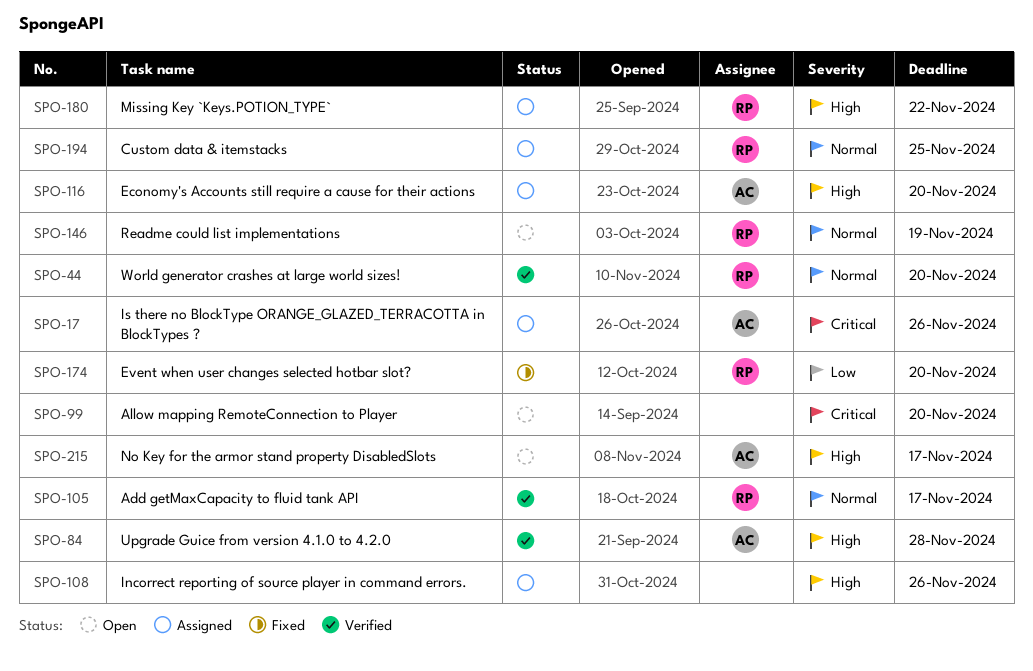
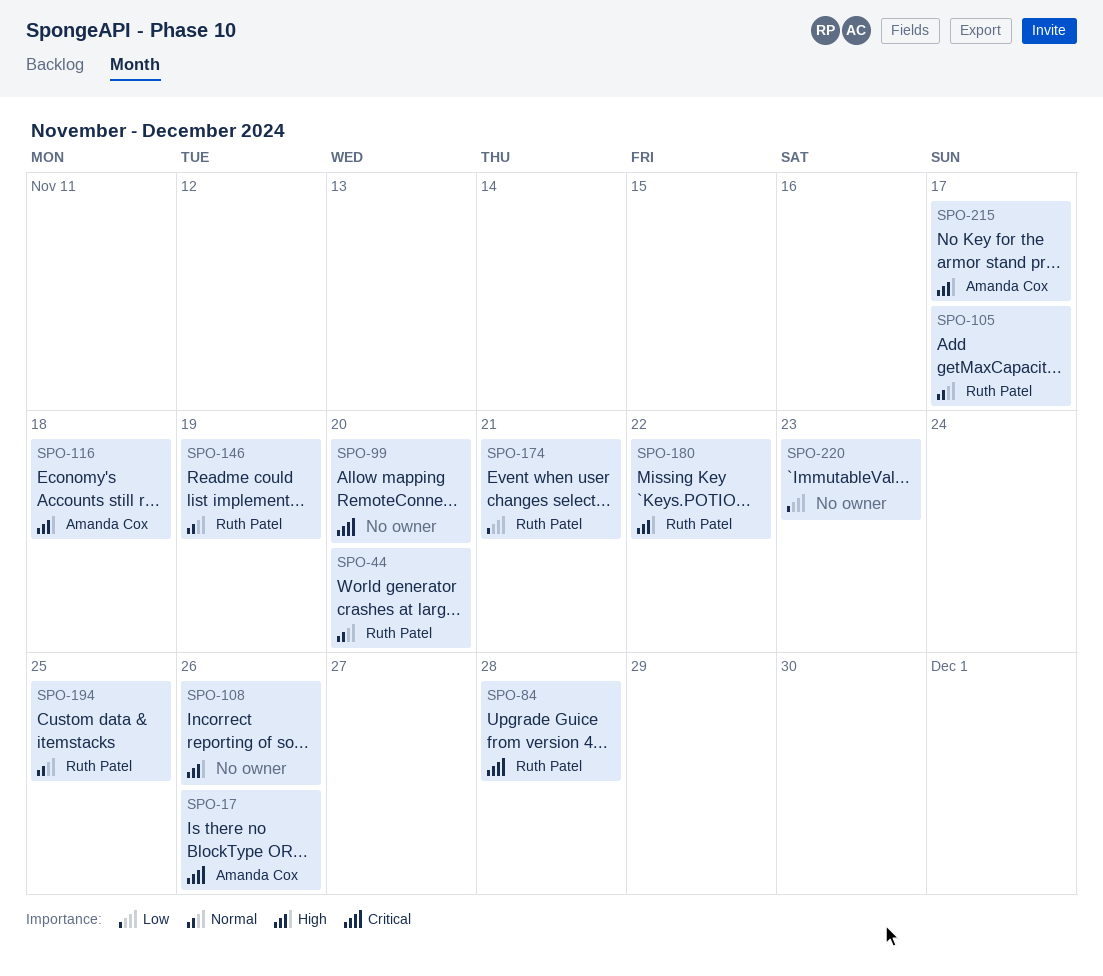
SPO-84, owner: Amanda Cox -> Ruth Patel
SPO-84, priority: High -> Critical
SPO-116, due: Nov 20 -> Nov 18
SPO-174, due: Nov 20 -> Nov 21
SPO-220: none -> present

